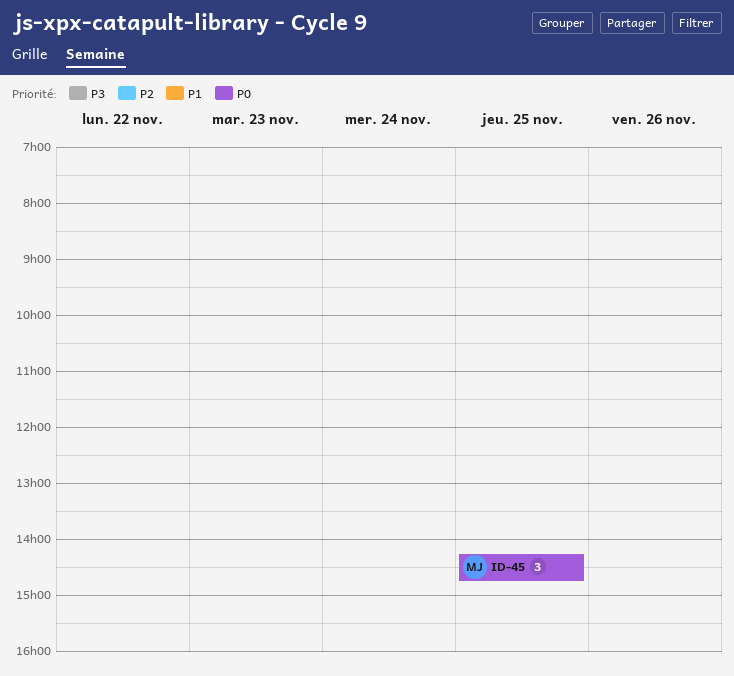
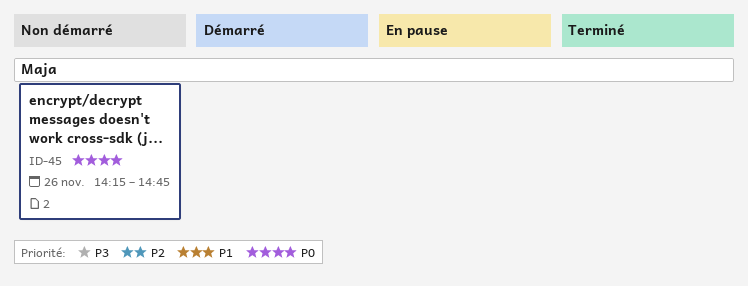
ID-45, day: Nov 25 -> Nov 26

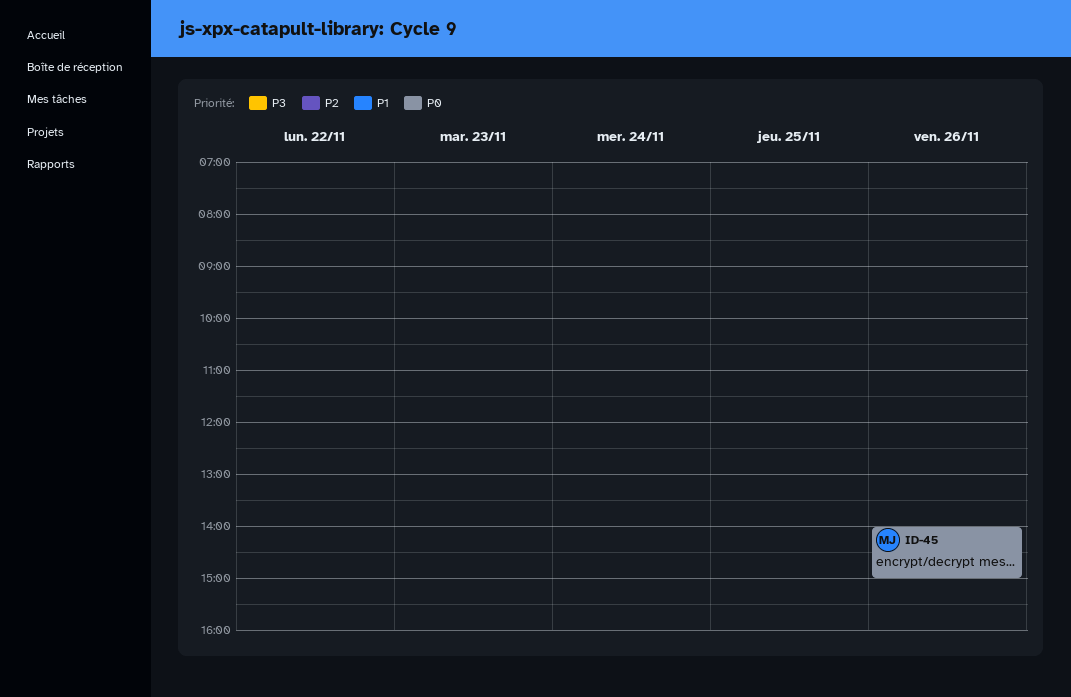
ID-45, begins: 14:15 -> 14:00
ID-45, ends: 14:45 -> 15:00

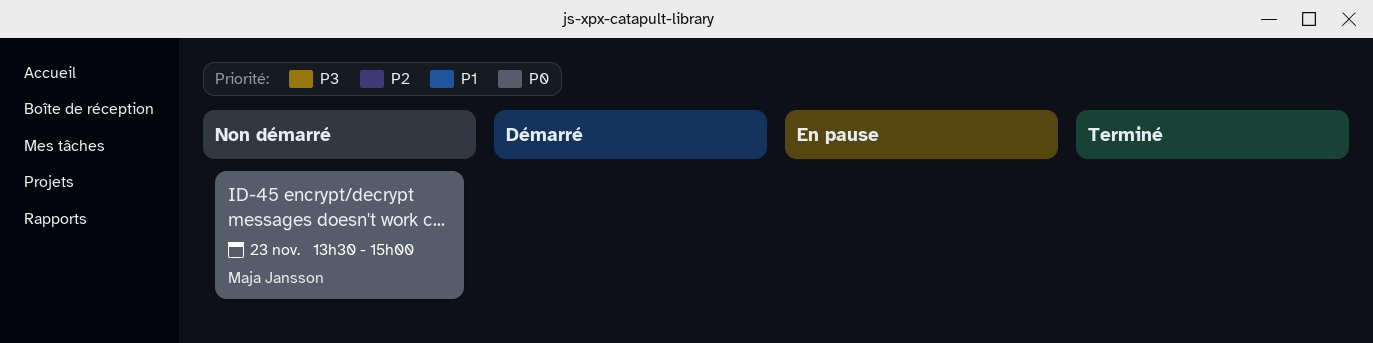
ID-45, day: Nov 26 -> Nov 23
ID-45, begins: 14:00 -> 13:30

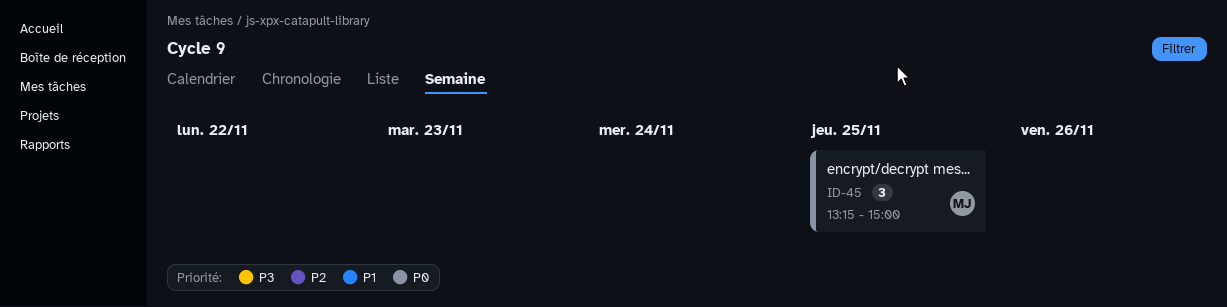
ID-45, day: Nov 23 -> Nov 25
ID-45, begins: 13:30 -> 13:15

